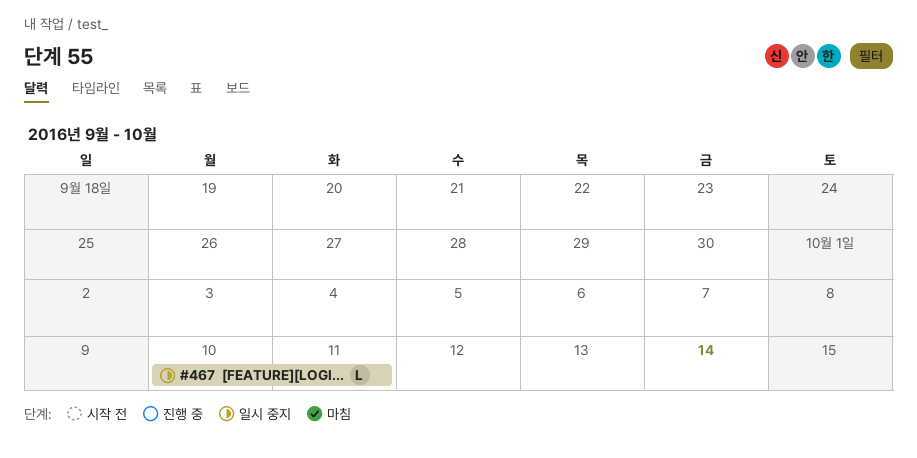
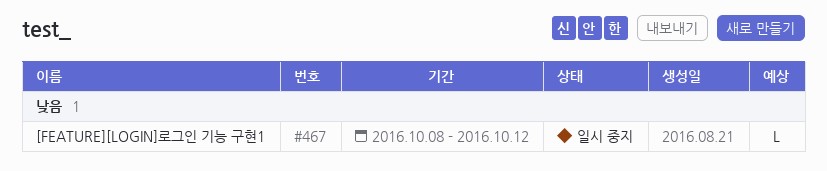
#467, start: Oct 10 -> Oct 8
#467, due: Oct 11 -> Oct 12

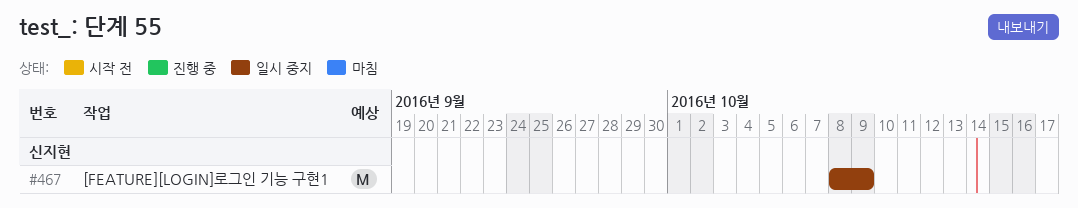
#467, estimate: L -> M
#467, due: Oct 12 -> Oct 9

